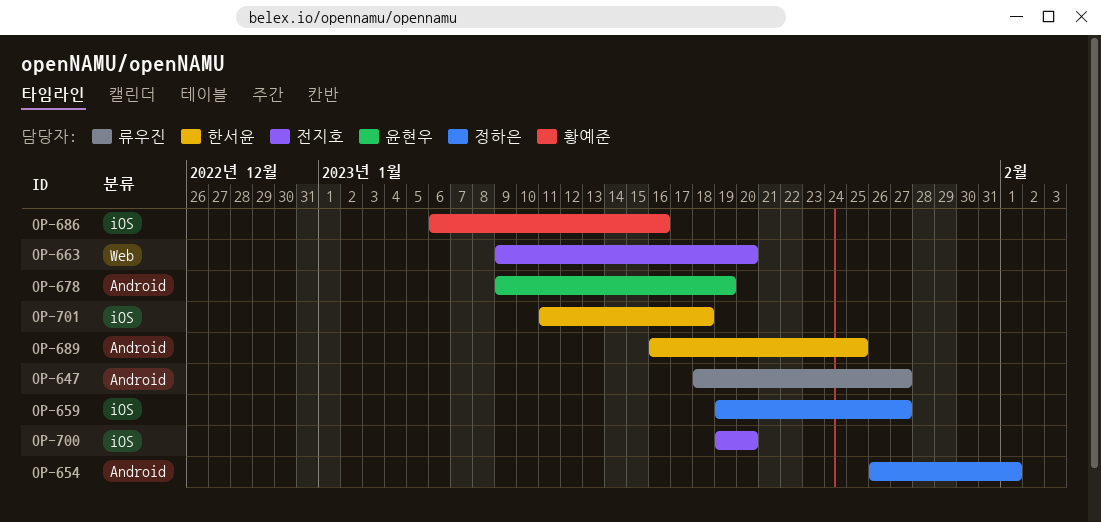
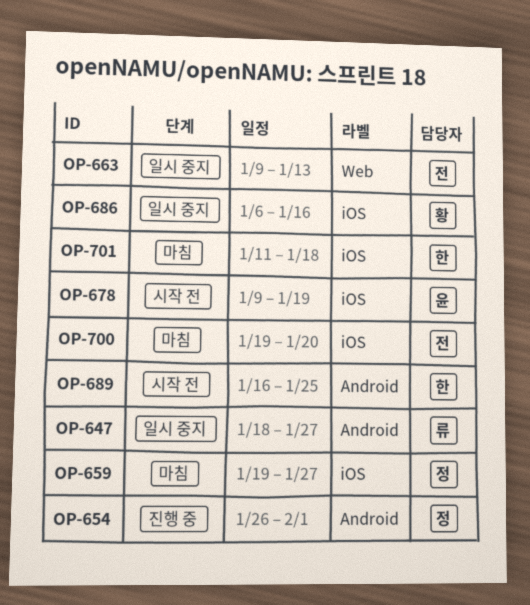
OP-663, due: Jan 20 -> Jan 13
OP-678, label: Android -> iOS

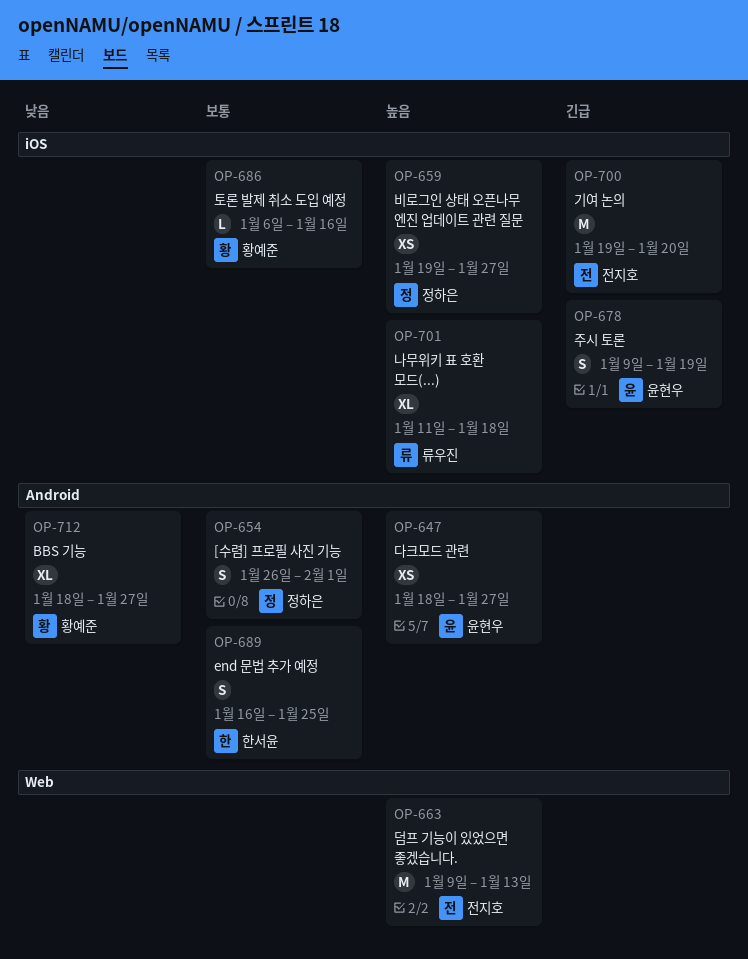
OP-647, owner: 류우진 -> 윤현우
OP-701, owner: 한서윤 -> 류우진
OP-712: none -> present

